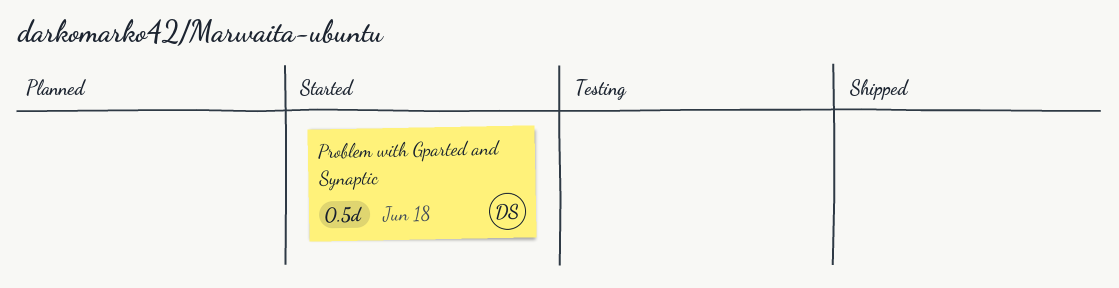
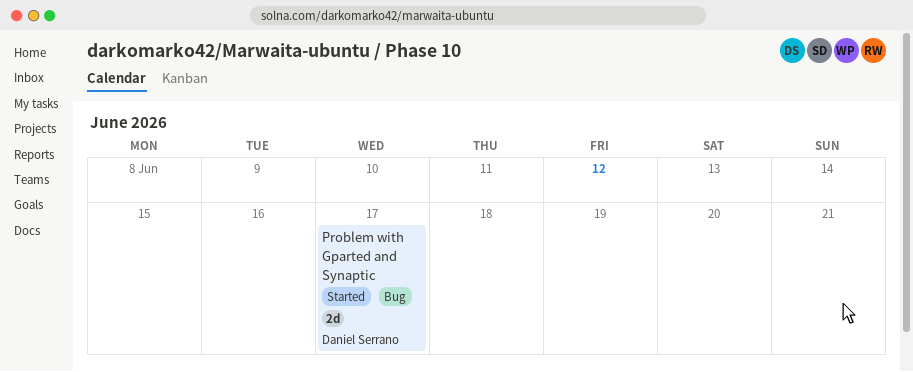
Problem with Gparted and Synaptic, estimate: 0.5d -> 2d
Problem with Gparted and Synaptic, due: Jun 18 -> Jun 17

